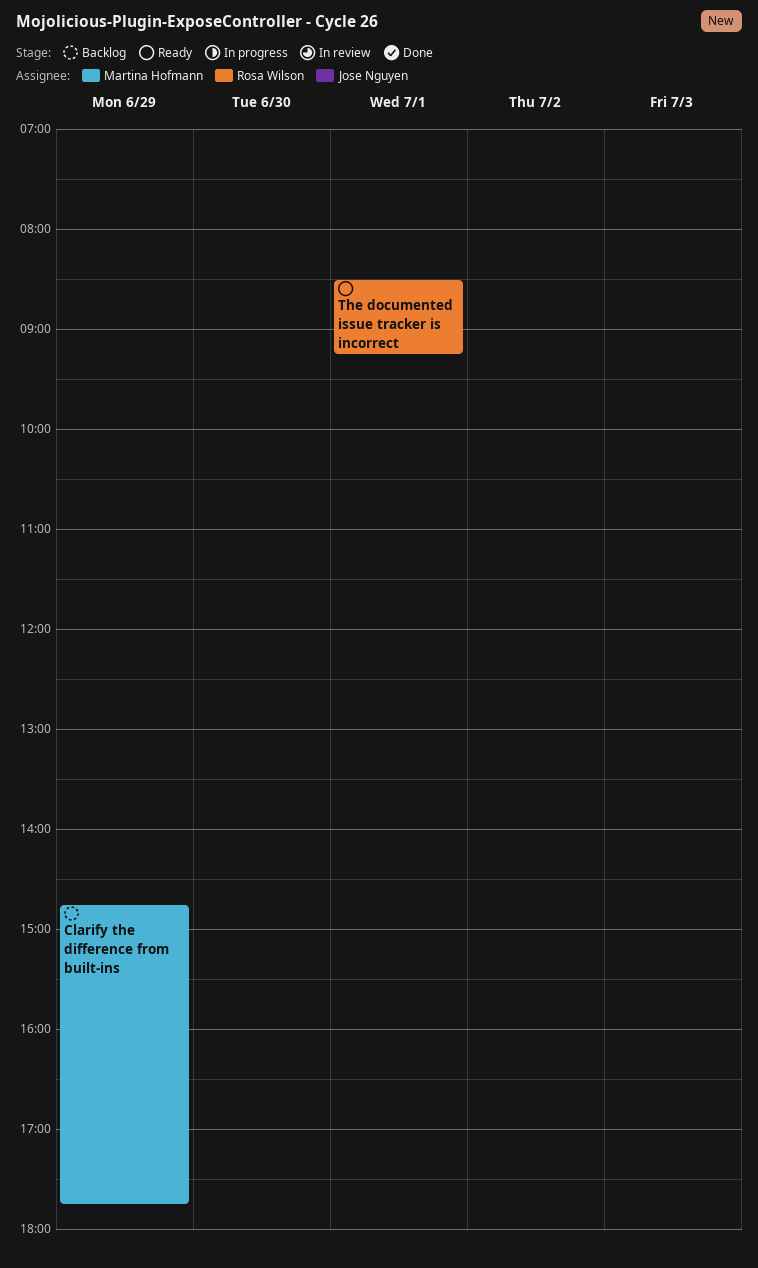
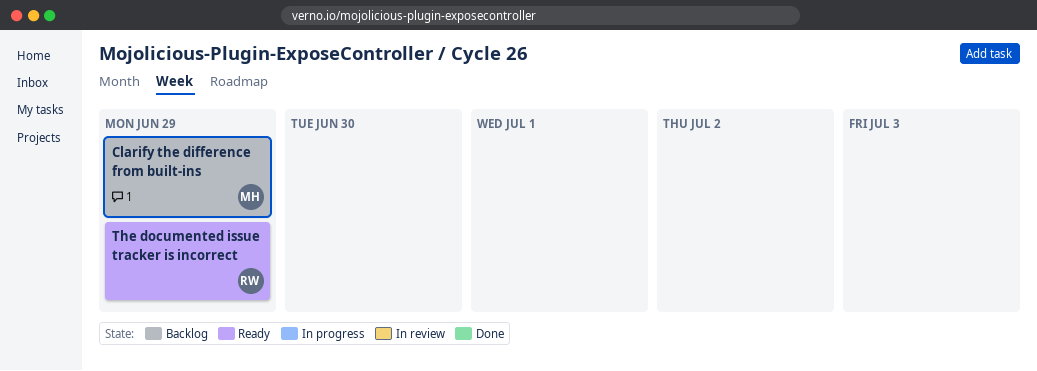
The documented issue tracker is incorrect, day: Jul 1 -> Jun 29

